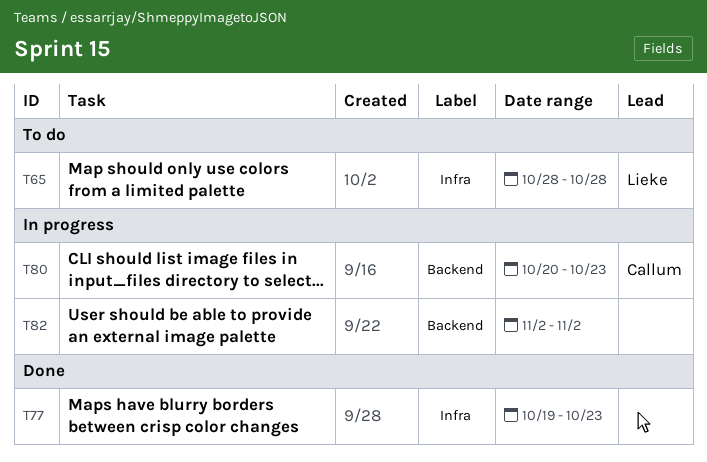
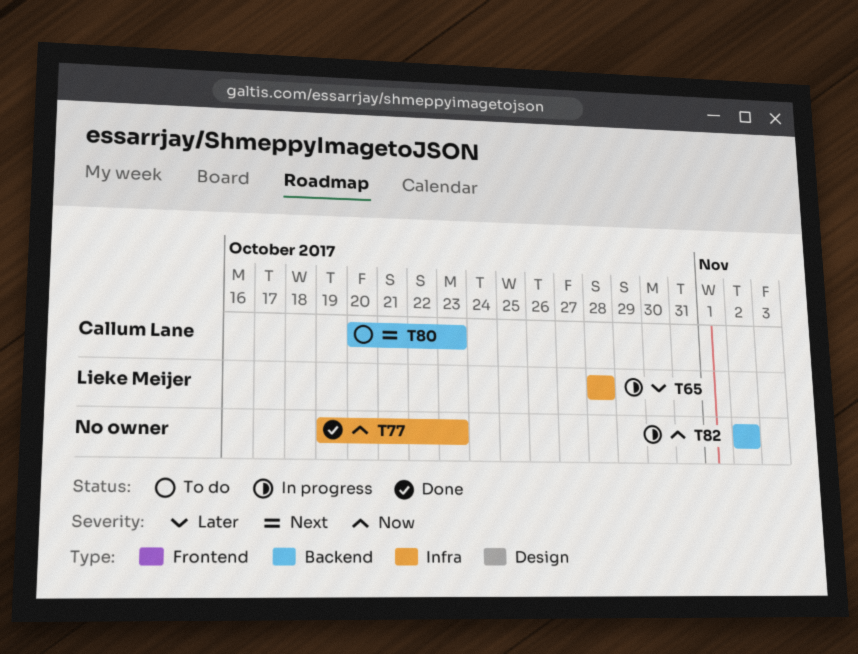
T65, status: To do -> In progress
T80, status: In progress -> To do

